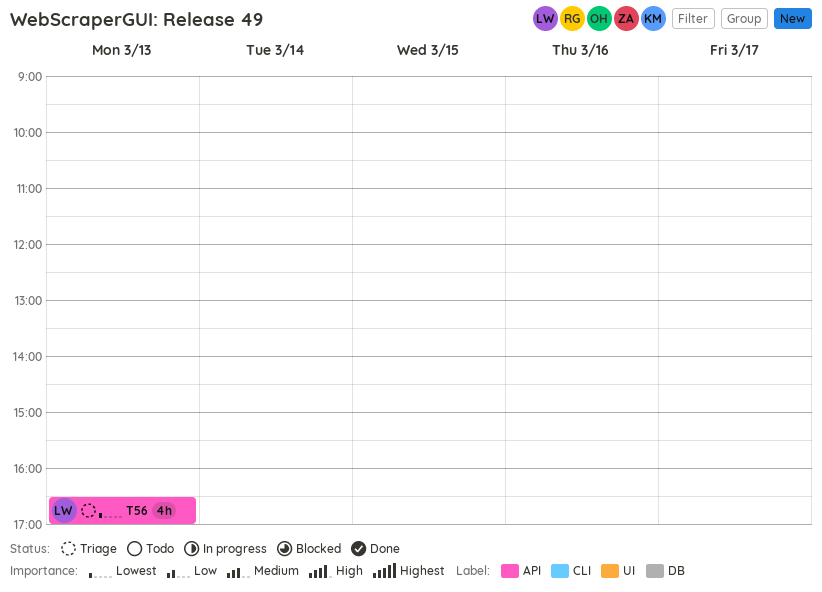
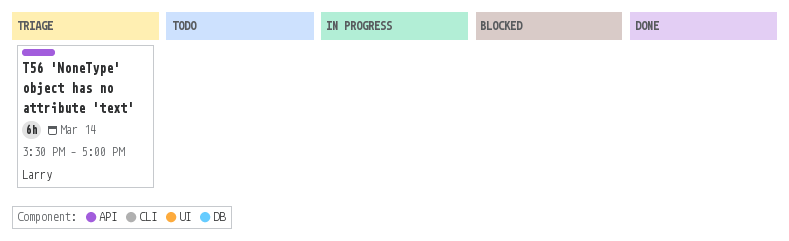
T56, estimate: 4h -> 6h
T56, day: Mar 13 -> Mar 14
T56, begins: 16:30 -> 15:30

